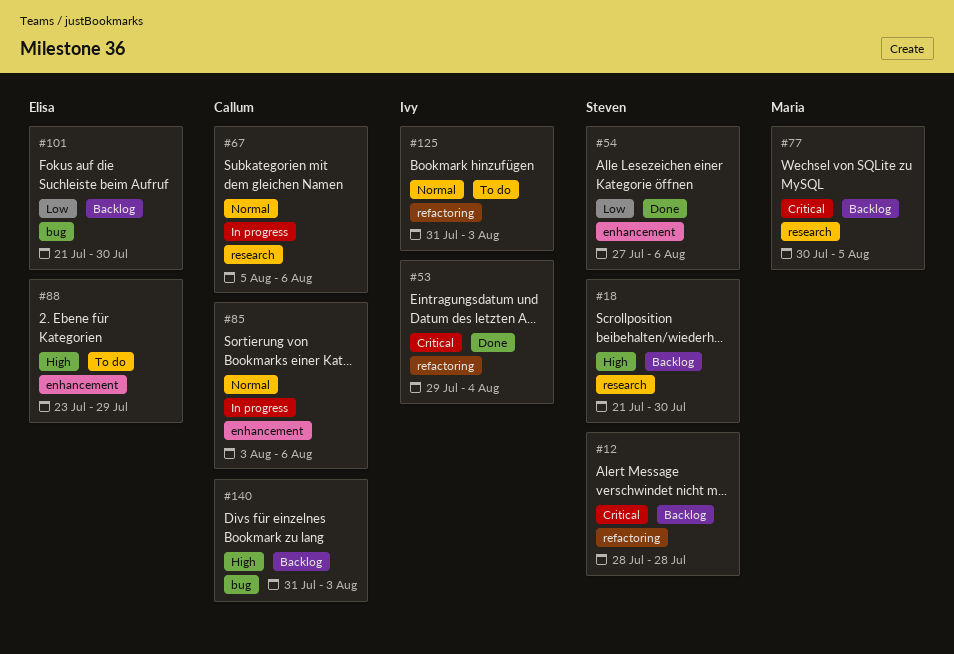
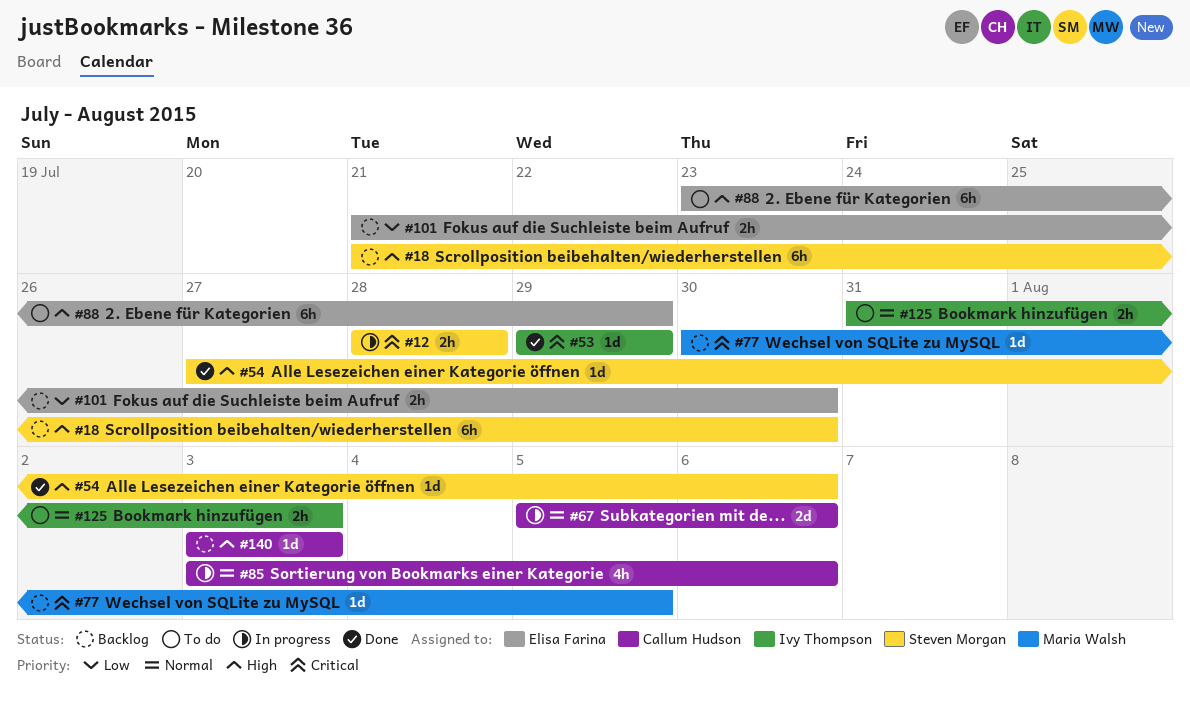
#12, status: Backlog -> In progress
#53, due: Aug 4 -> Jul 29
#54, priority: Low -> High
#140, start: Jul 31 -> Aug 3

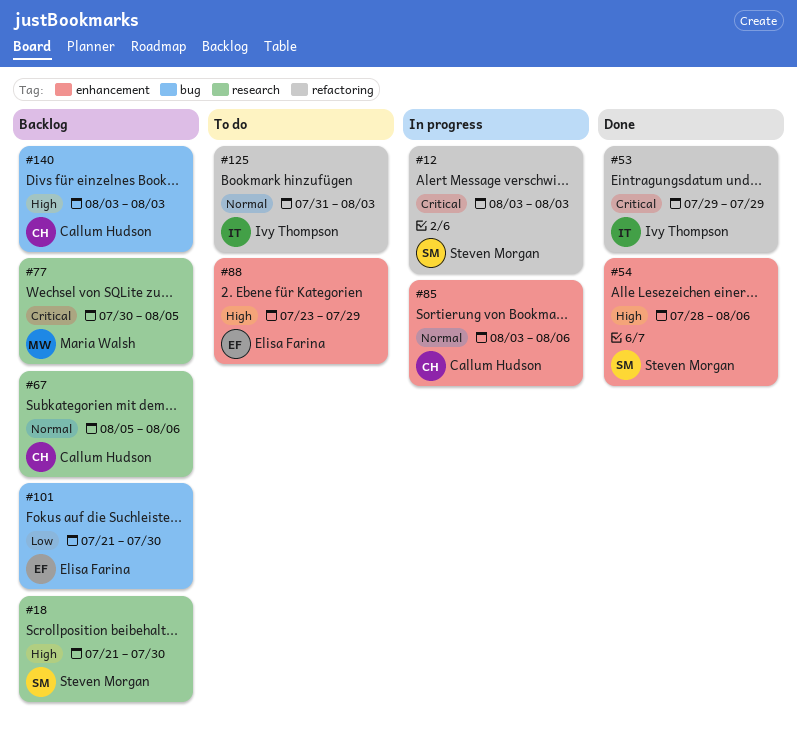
#12, start: Jul 28 -> Aug 3
#12, due: Jul 28 -> Aug 3
#54, start: Jul 27 -> Jul 28
#67, status: In progress -> Backlog

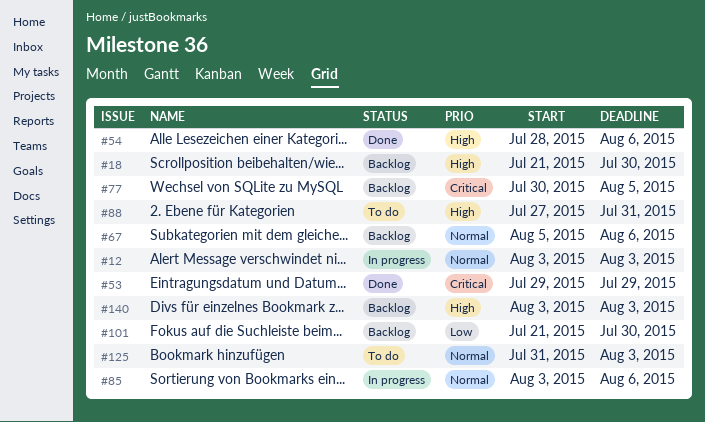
#12, priority: Critical -> Normal
#88, start: Jul 23 -> Jul 27
#88, due: Jul 29 -> Jul 31

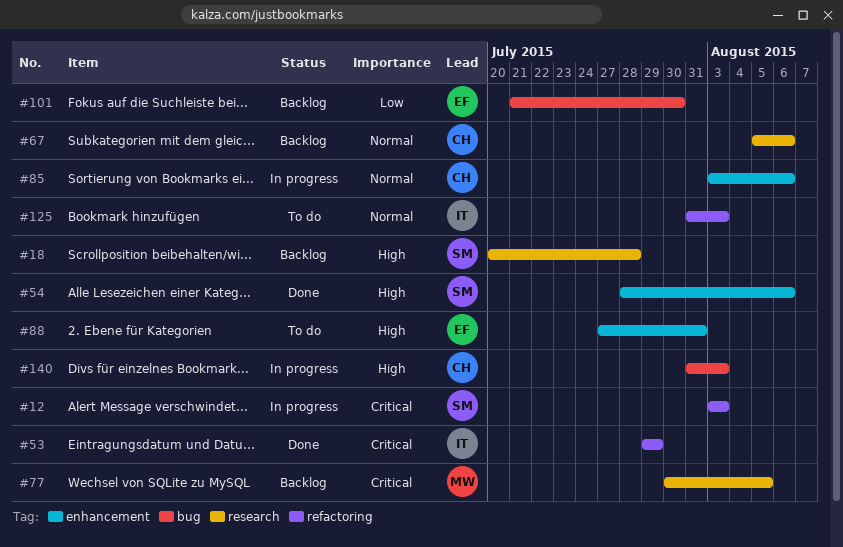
#12, priority: Normal -> Critical
#18, start: Jul 21 -> Jul 20
#18, due: Jul 30 -> Jul 28
#140, status: Backlog -> In progress
#140, start: Aug 3 -> Jul 31

